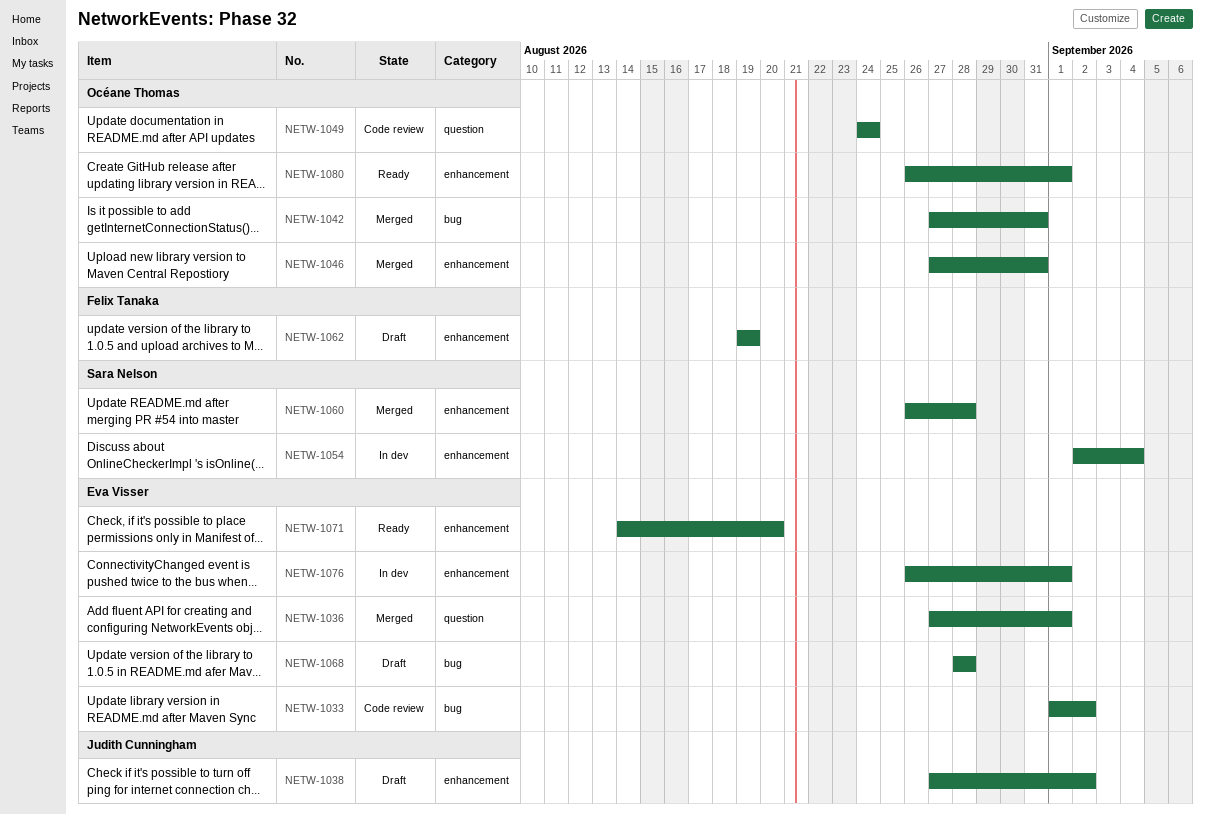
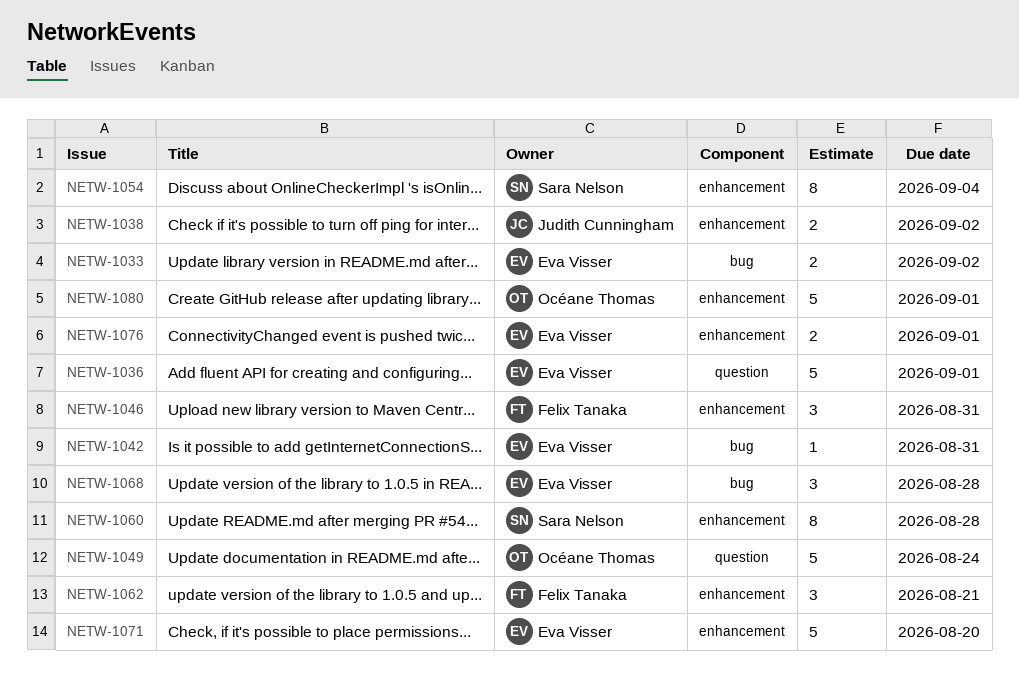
NETW-1042, owner: Océane Thomas -> Eva Visser
NETW-1046, owner: Océane Thomas -> Felix Tanaka
NETW-1062, due: Aug 19 -> Aug 21

